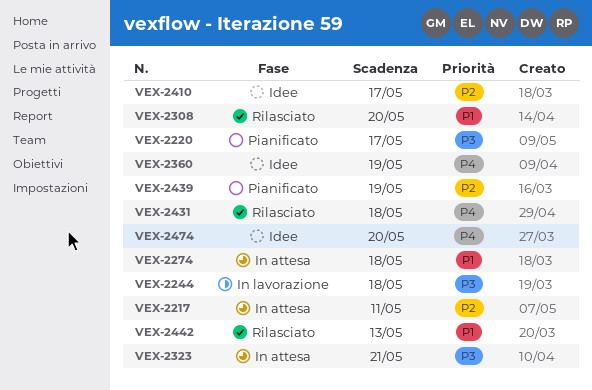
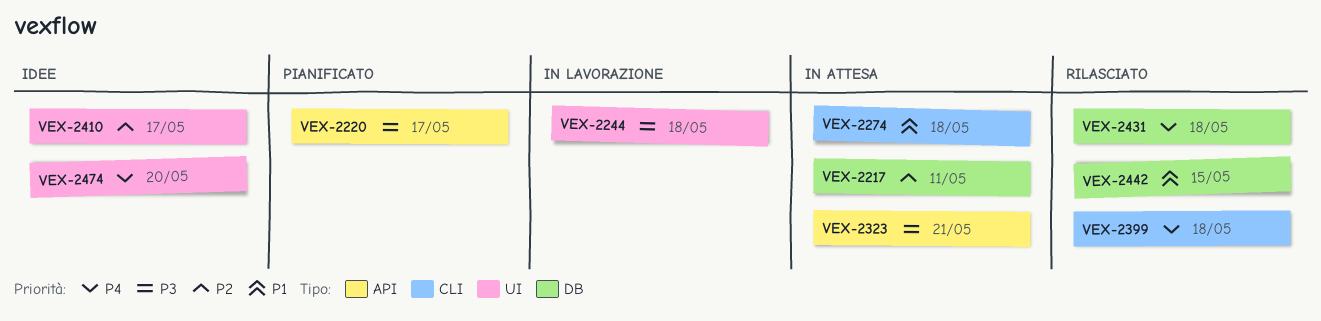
VEX-2308: present -> none
VEX-2360: present -> none
VEX-2399: none -> present
VEX-2439: present -> none
VEX-2442, due: May 13 -> May 15

